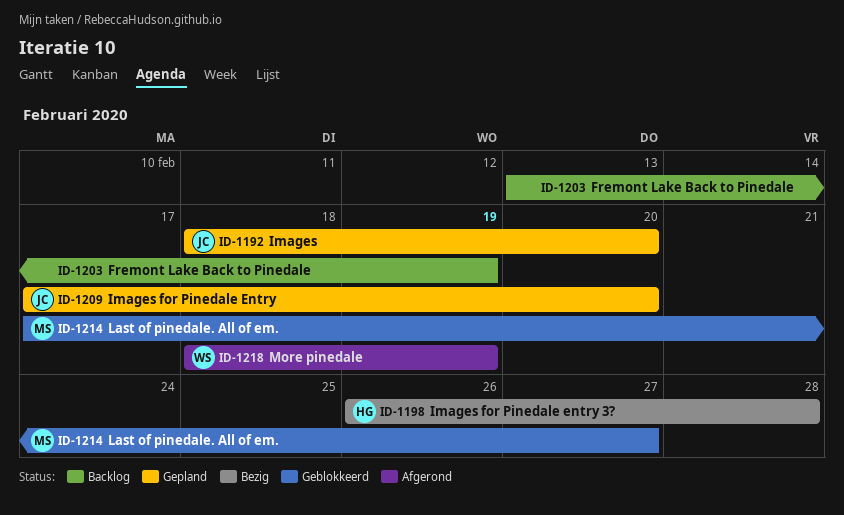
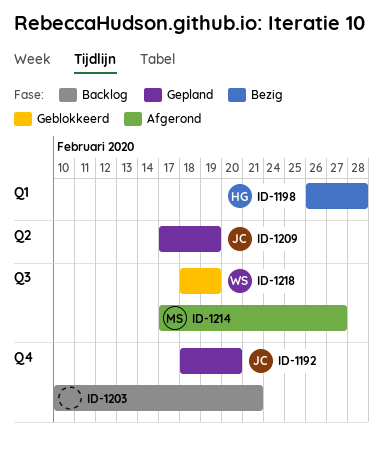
ID-1203, start: Feb 13 -> Feb 10
ID-1203, due: Feb 19 -> Feb 21
ID-1209, due: Feb 20 -> Feb 19
ID-1214, status: Geblokkeerd -> Afgerond
ID-1218, status: Afgerond -> Geblokkeerd

